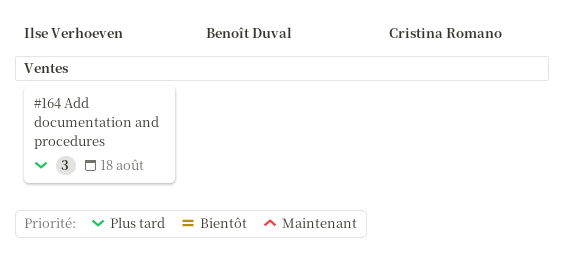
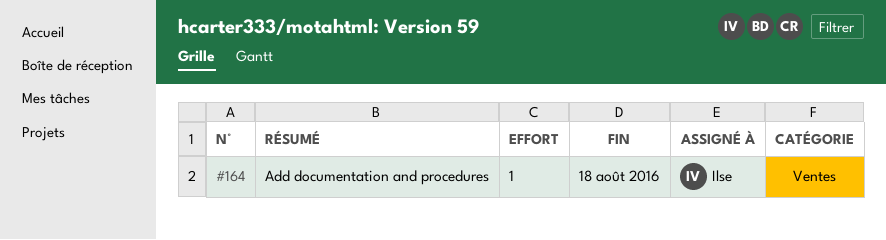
#164, estimate: 3 -> 1

